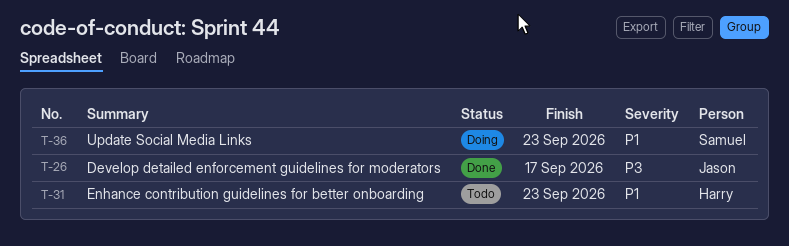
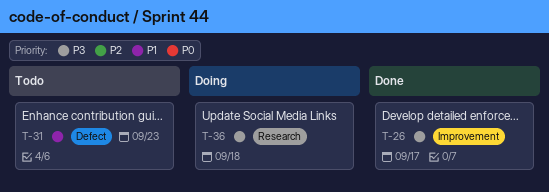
T-36, priority: P1 -> P3
T-36, due: Sep 23 -> Sep 18

